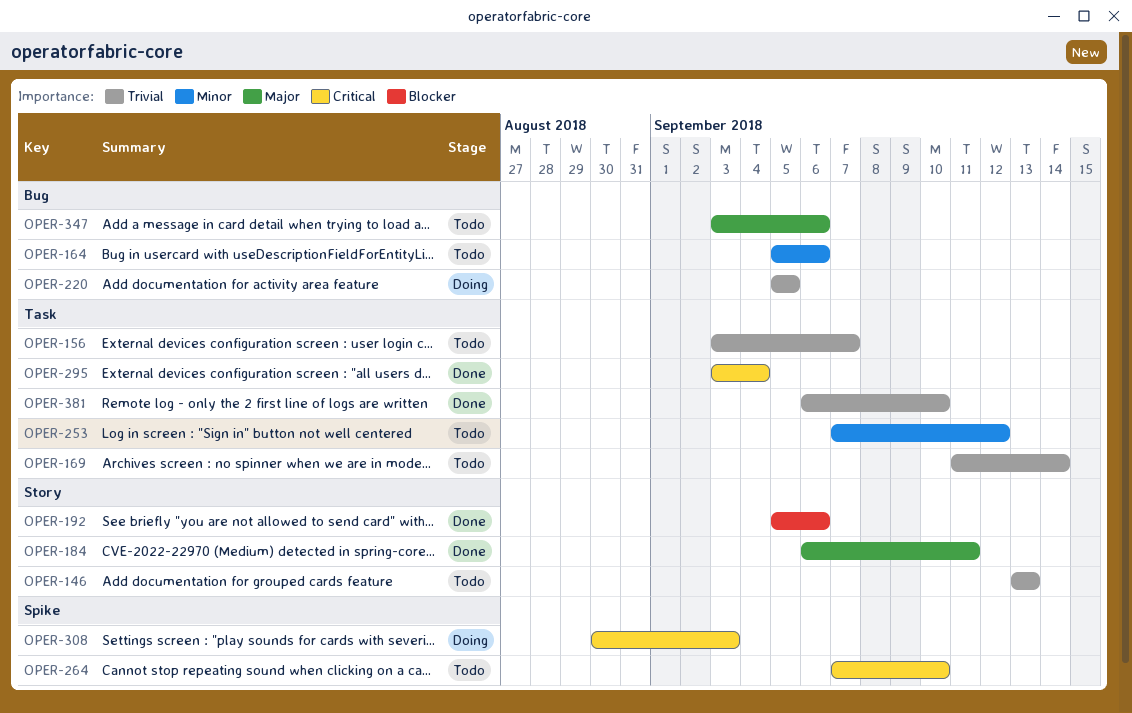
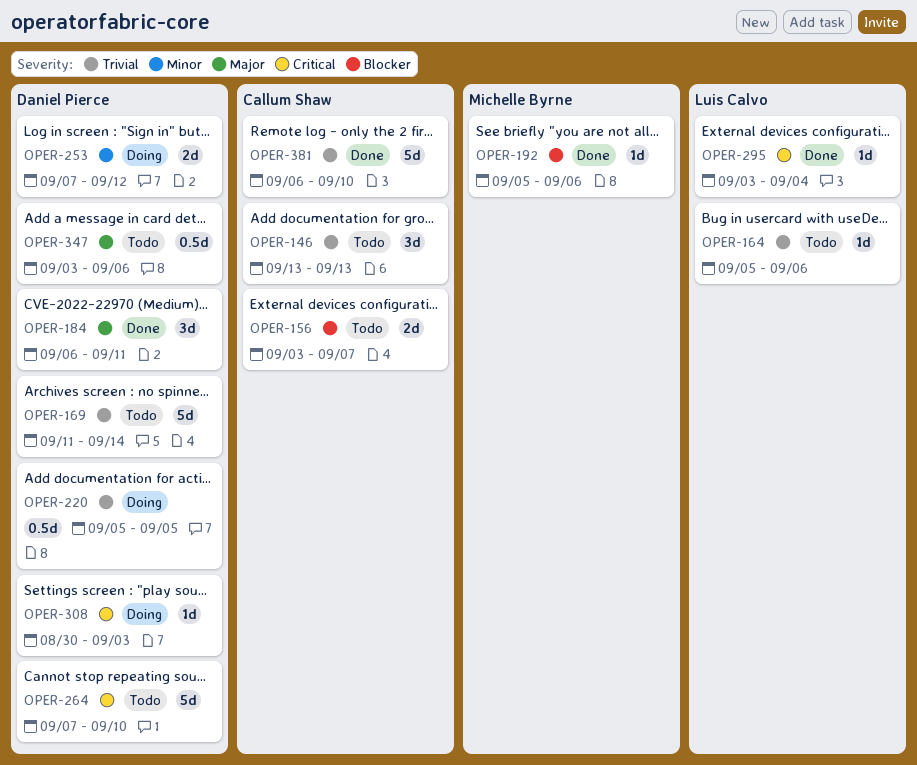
OPER-156, priority: Trivial -> Blocker
OPER-164, priority: Minor -> Trivial
OPER-253, status: Todo -> Doing

